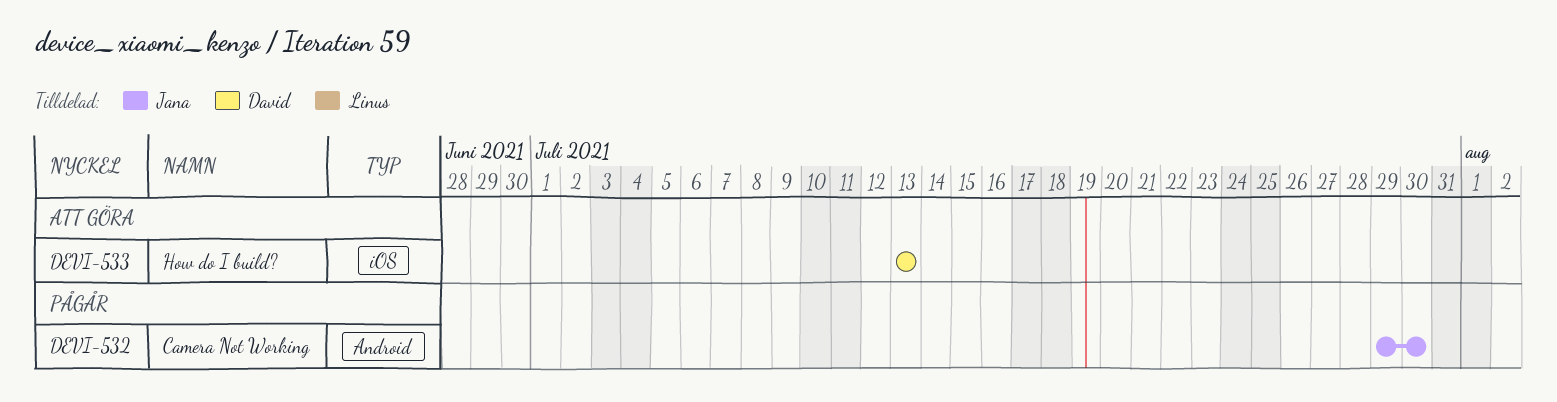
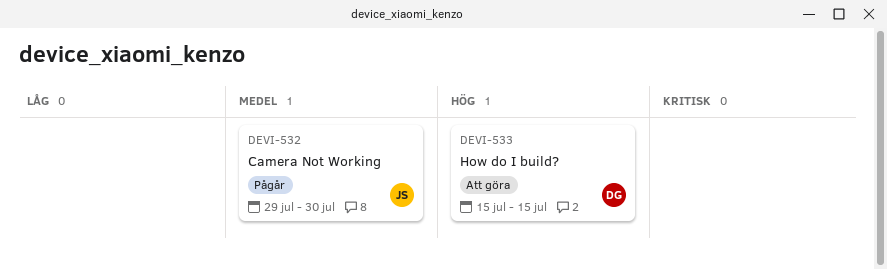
DEVI-533, start: Jul 13 -> Jul 15
DEVI-533, due: Jul 13 -> Jul 15

